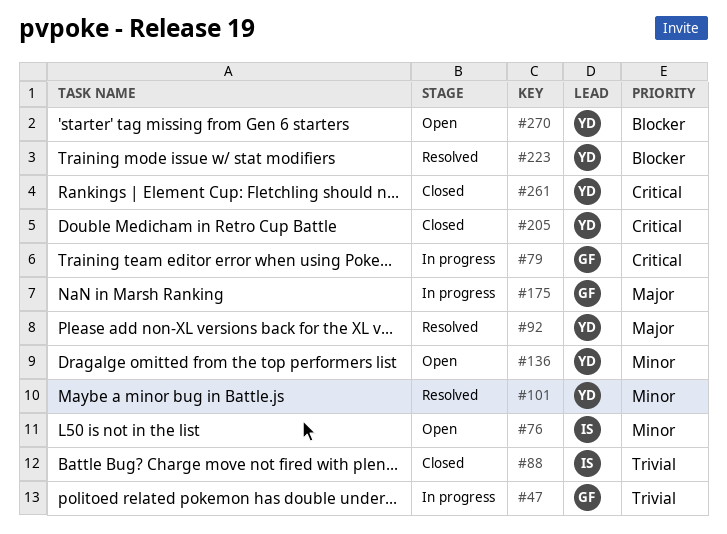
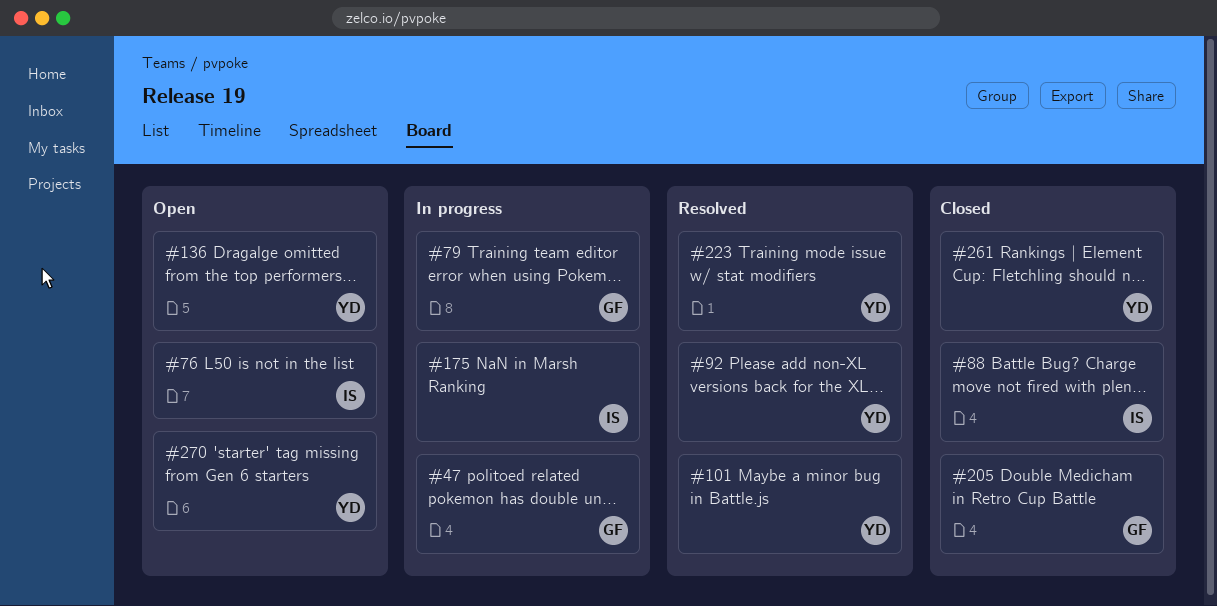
#175, owner: GF -> IS
#205, owner: YD -> GF

